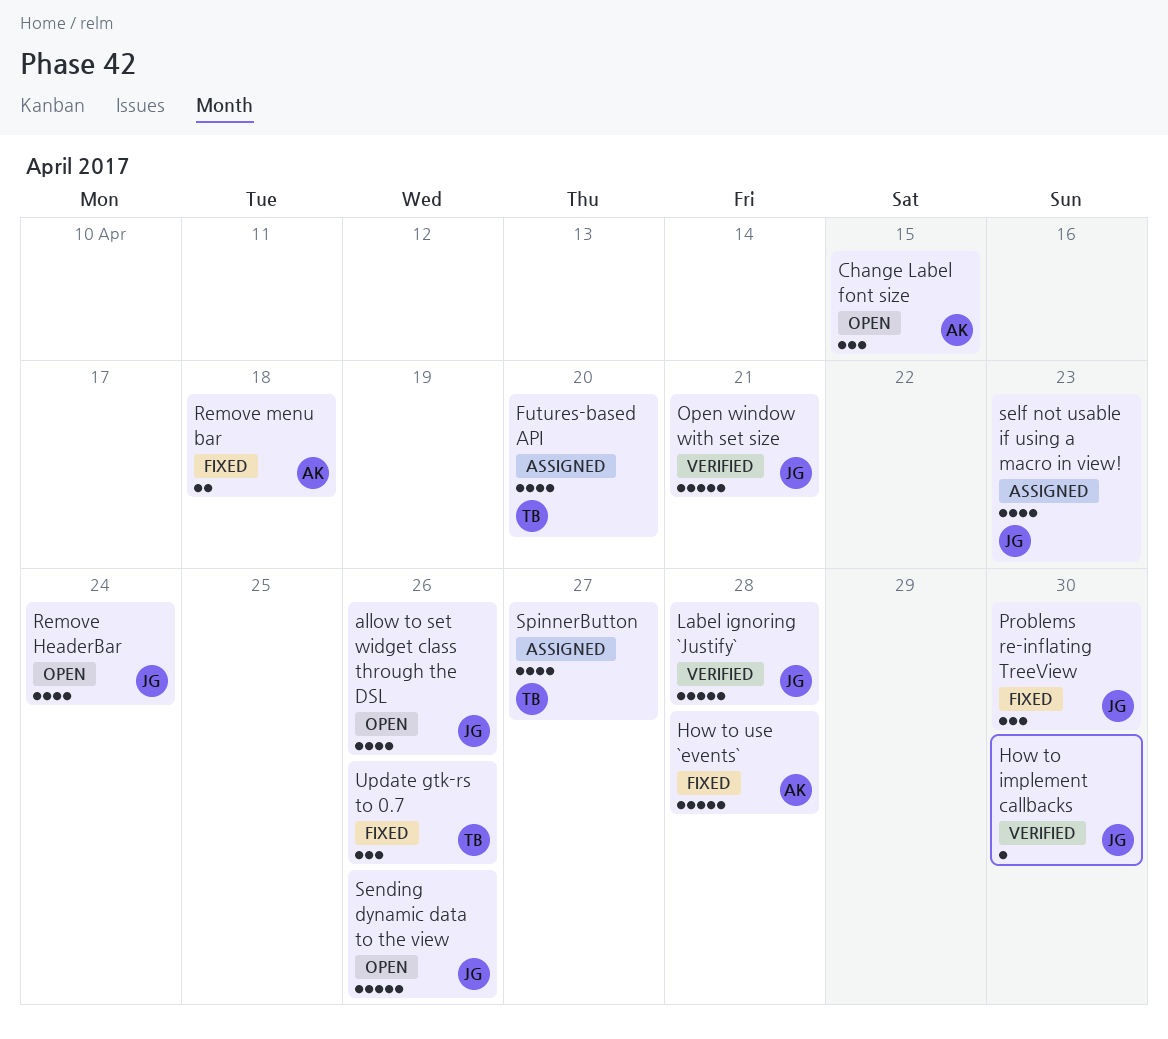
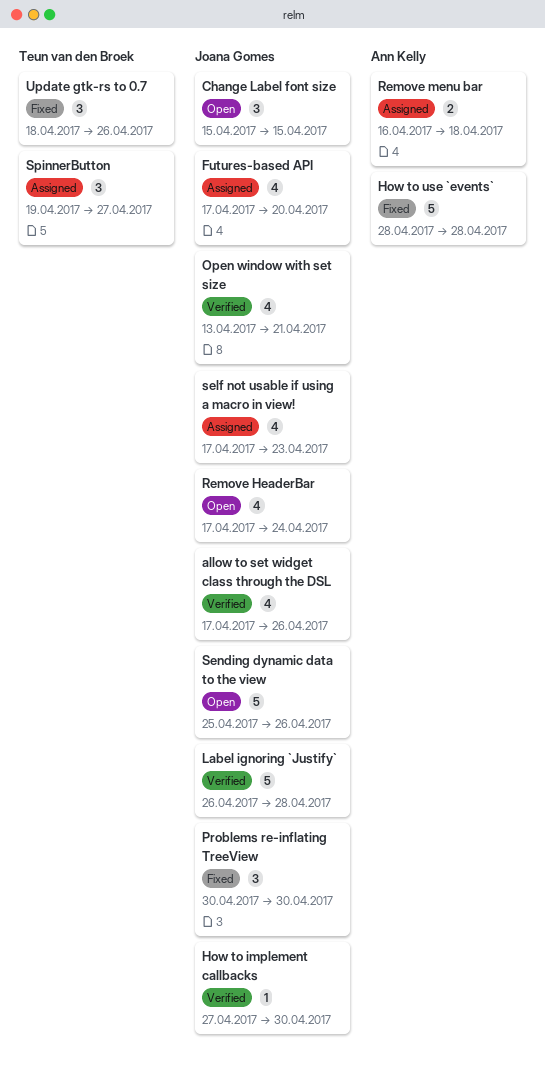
allow to set widget class through the DSL, status: Open -> Verified
Change Label font size, owner: Ann Kelly -> Joana Gomes
Futures-based API, owner: Teun van den Broek -> Joana Gomes
Open window with set size, estimate: 5 -> 4
Remove menu bar, status: Fixed -> Assigned
SpinnerButton, estimate: 4 -> 3

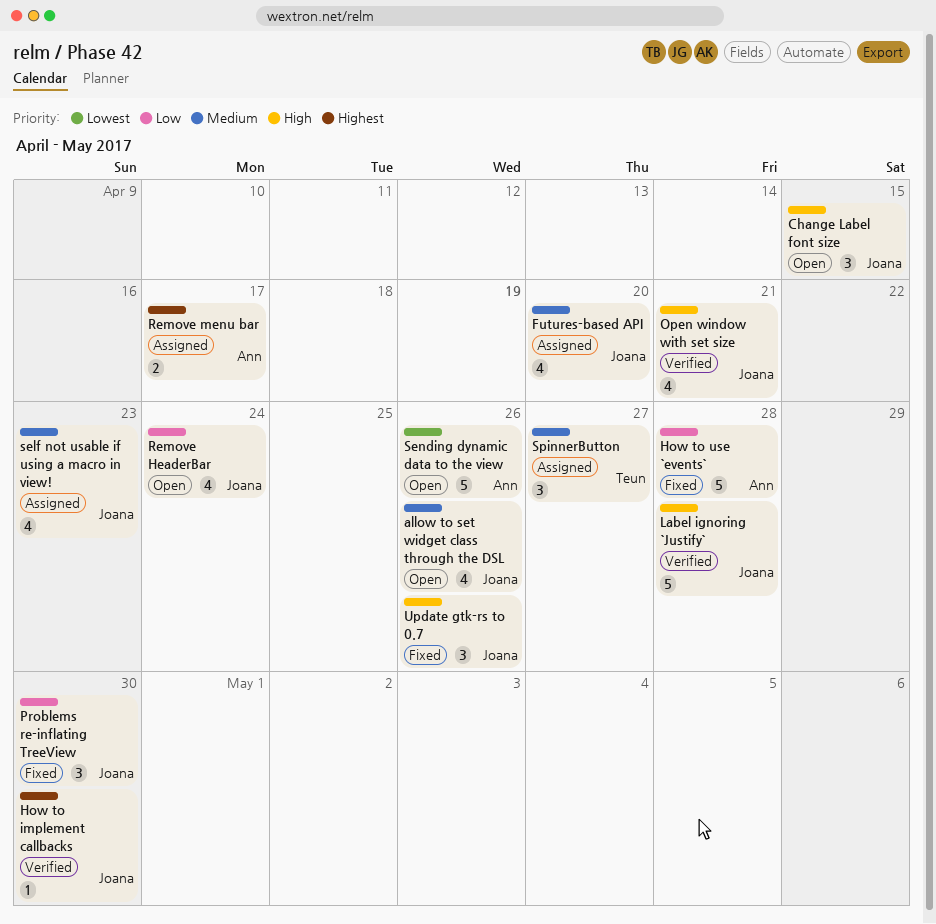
allow to set widget class through the DSL, status: Verified -> Open
Remove menu bar, due: Apr 18 -> Apr 17
Sending dynamic data to the view, owner: Joana Gomes -> Ann Kelly
Update gtk-rs to 0.7, owner: Teun van den Broek -> Joana Gomes

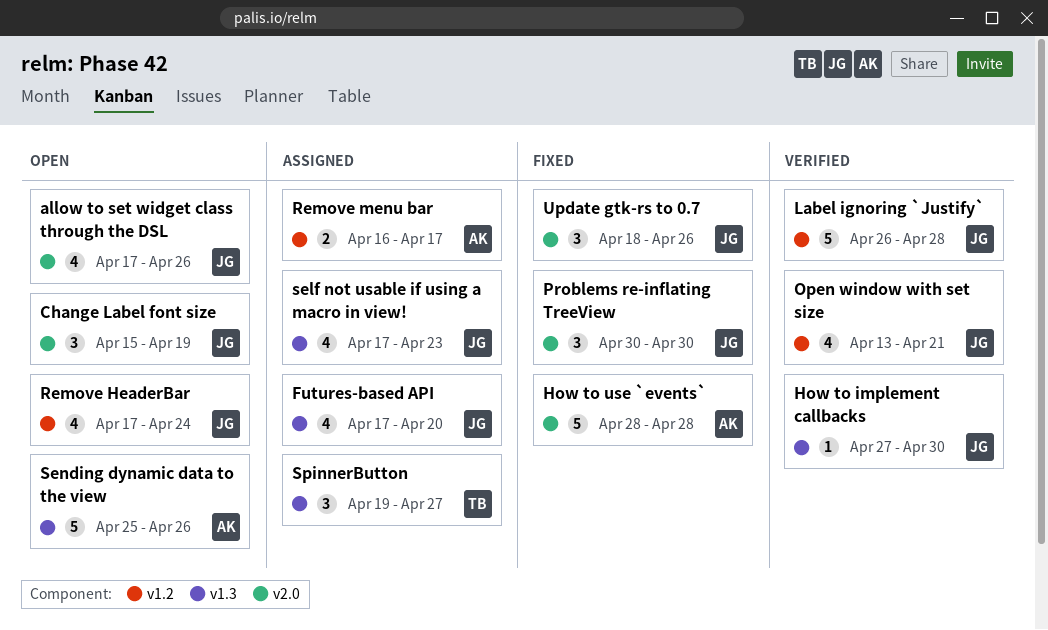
Change Label font size, due: Apr 15 -> Apr 19

